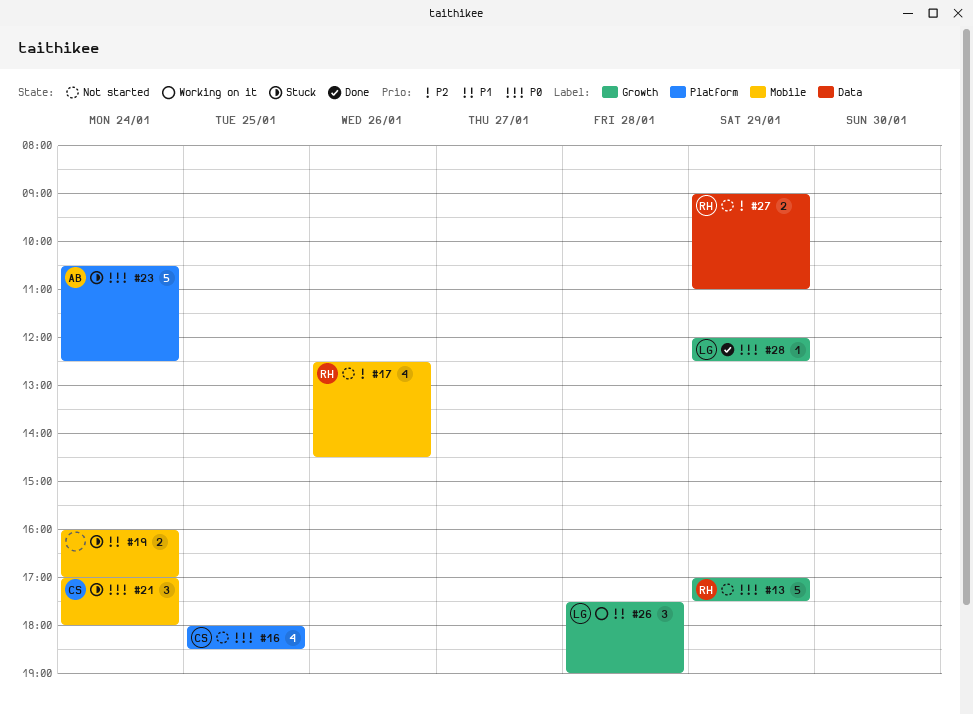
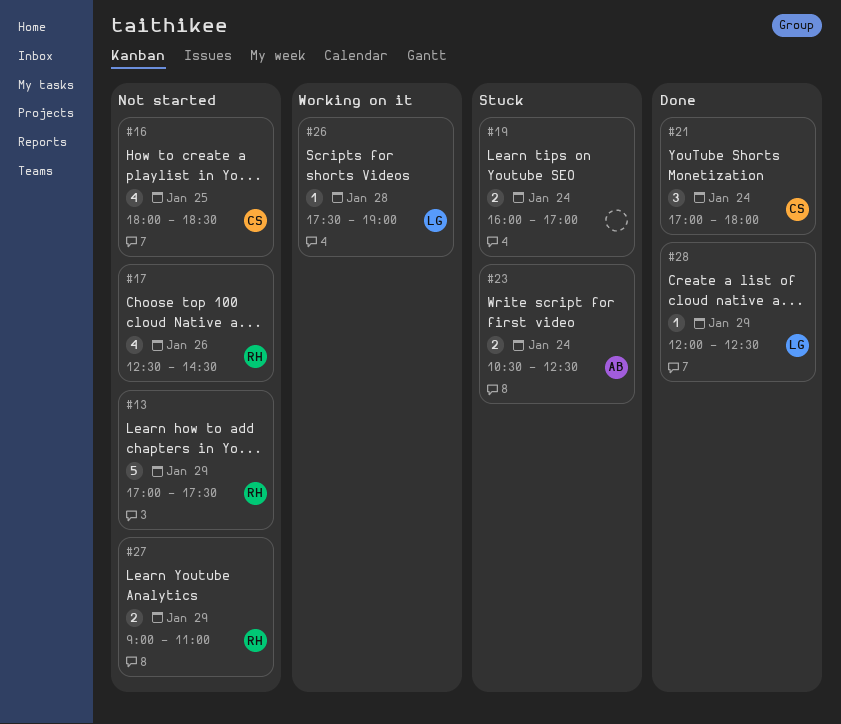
#21, status: Stuck -> Done
#23, estimate: 5 -> 2
#26, estimate: 3 -> 1

